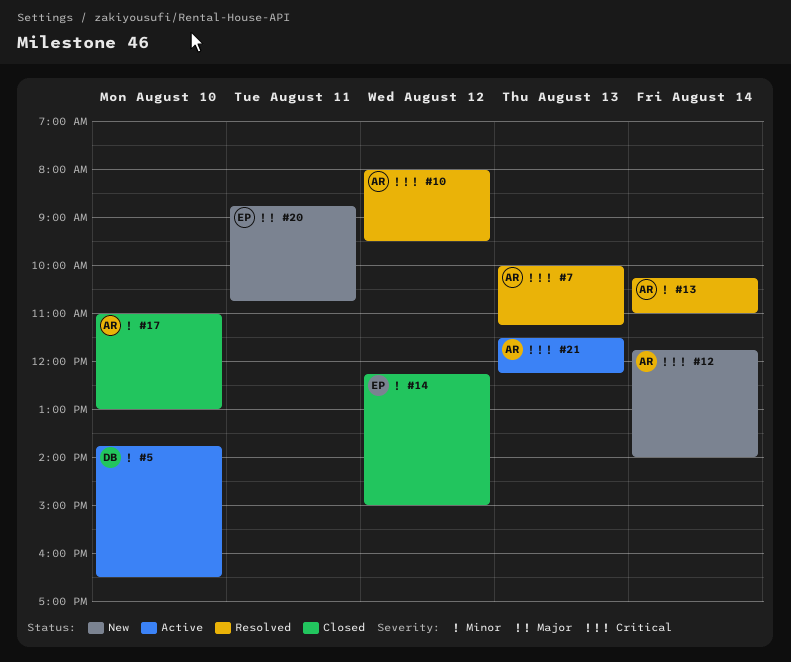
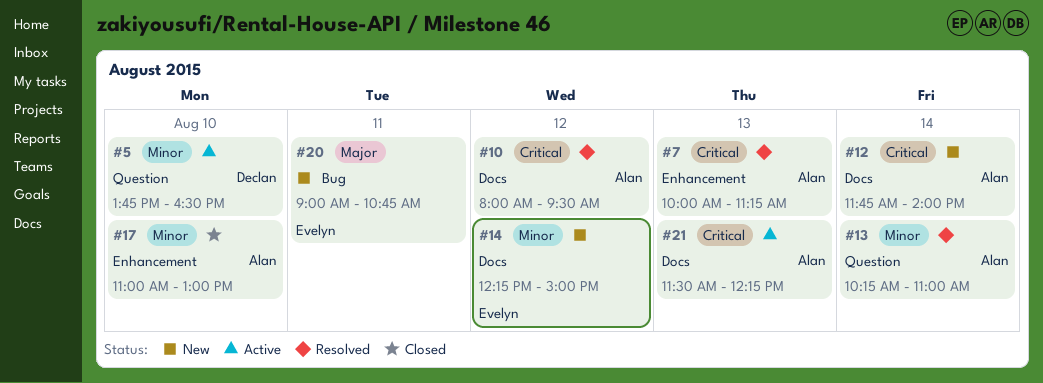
#14, status: Closed -> New
#20, begins: 08:45 -> 09:00

